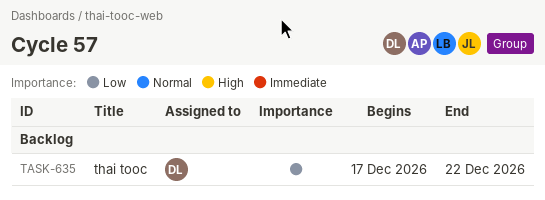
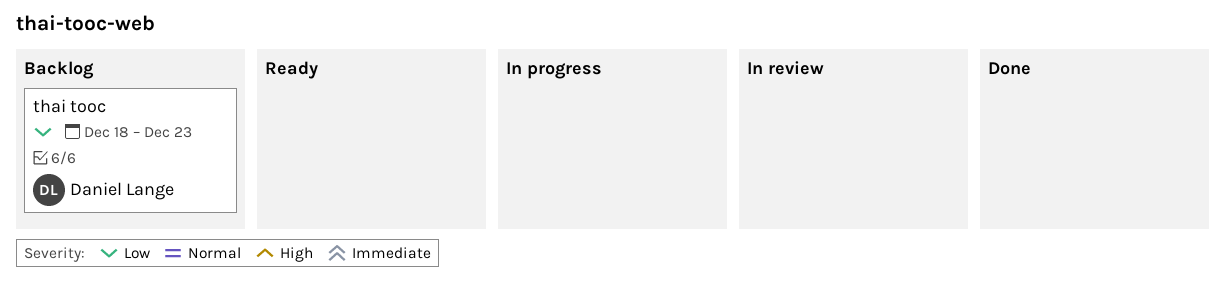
thai tooc, start: Dec 17 -> Dec 18
thai tooc, due: Dec 22 -> Dec 23

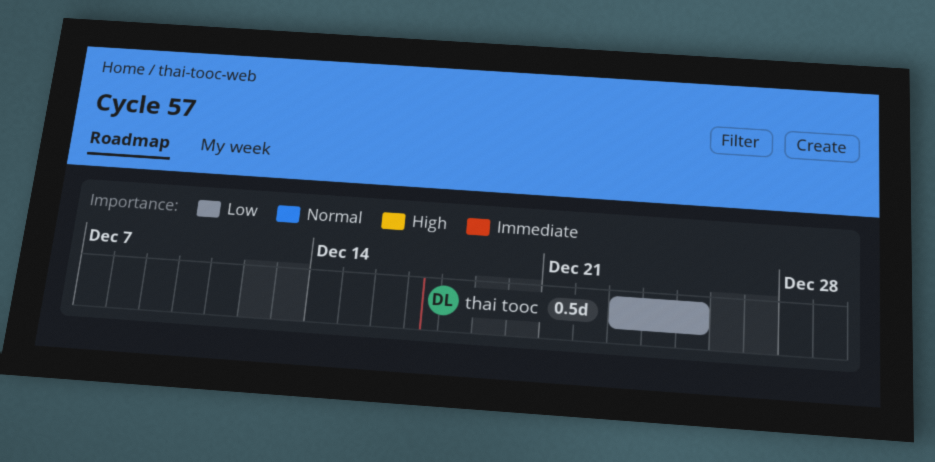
thai tooc, start: Dec 18 -> Dec 23
thai tooc, due: Dec 23 -> Dec 25

